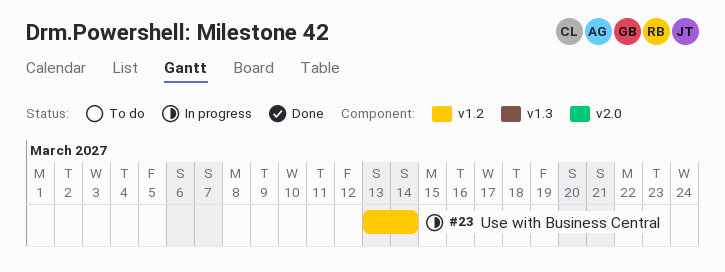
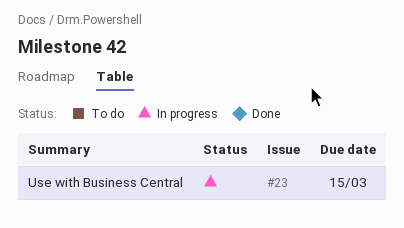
#23, due: Mar 14 -> Mar 15

